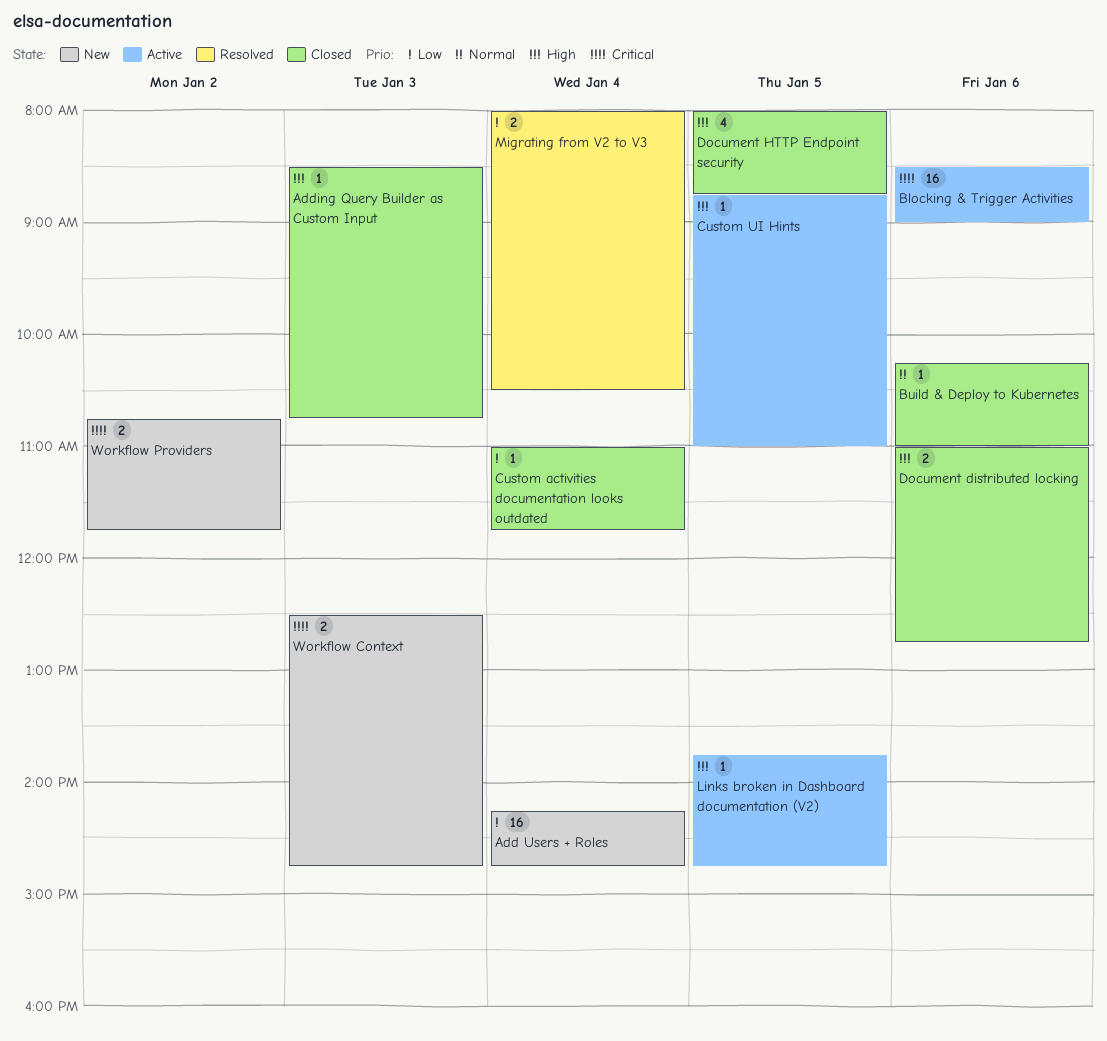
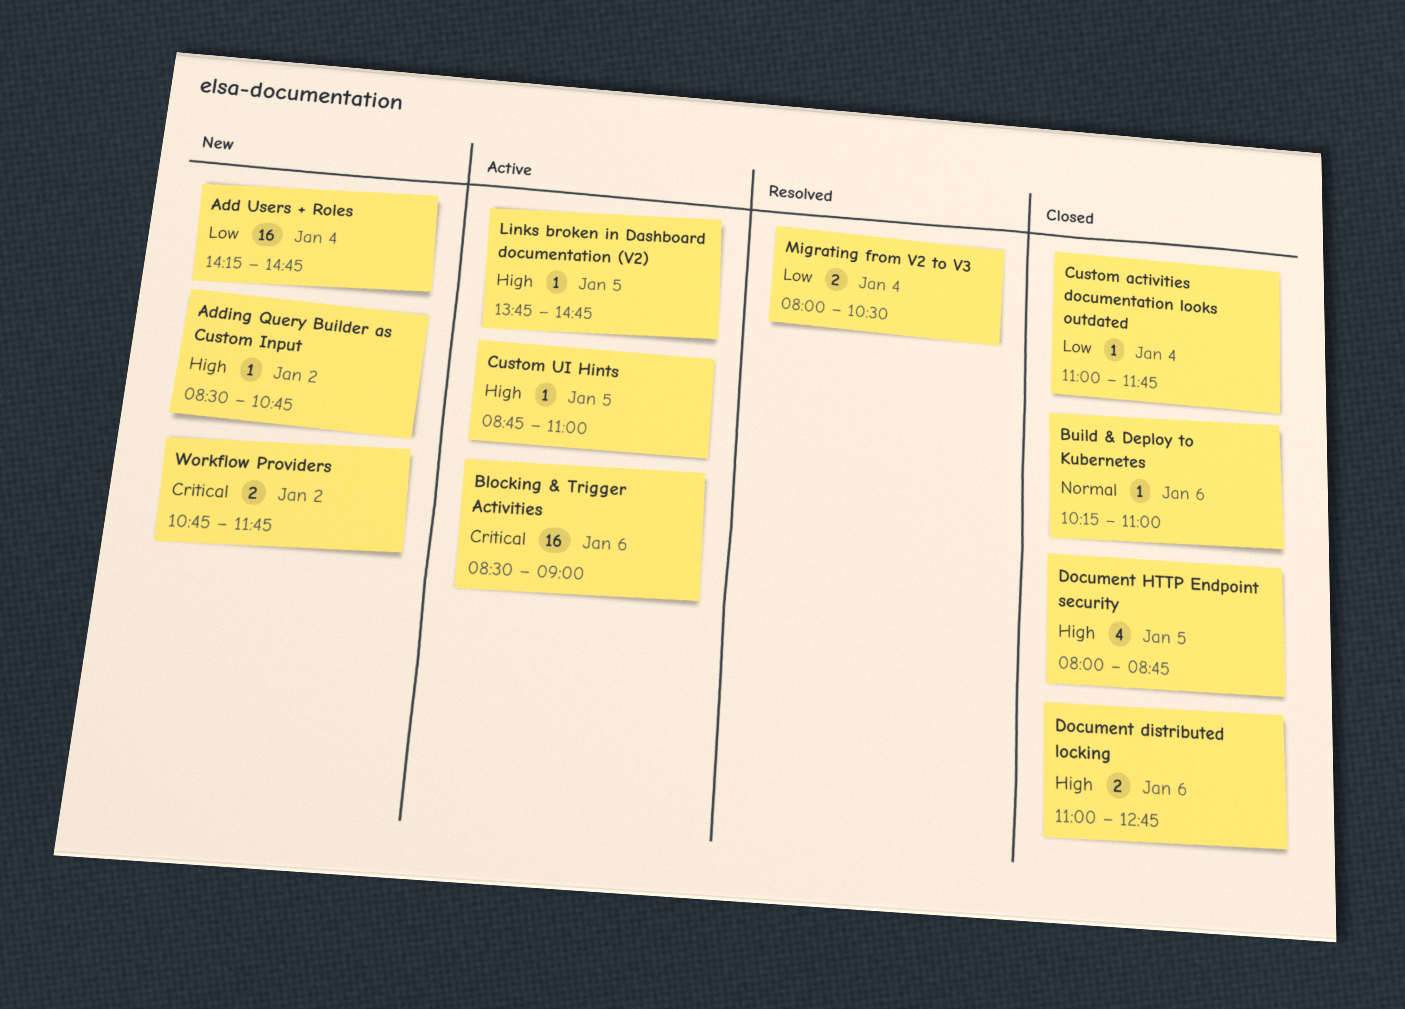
Adding Query Builder as Custom Input, status: Closed -> New
Adding Query Builder as Custom Input, day: Jan 3 -> Jan 2
Workflow Context: present -> none

